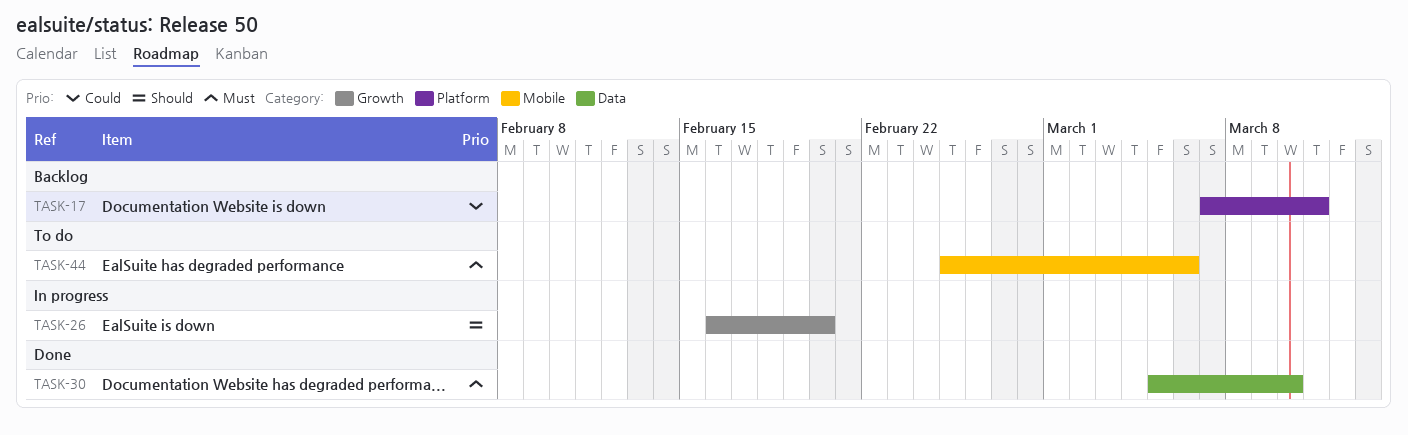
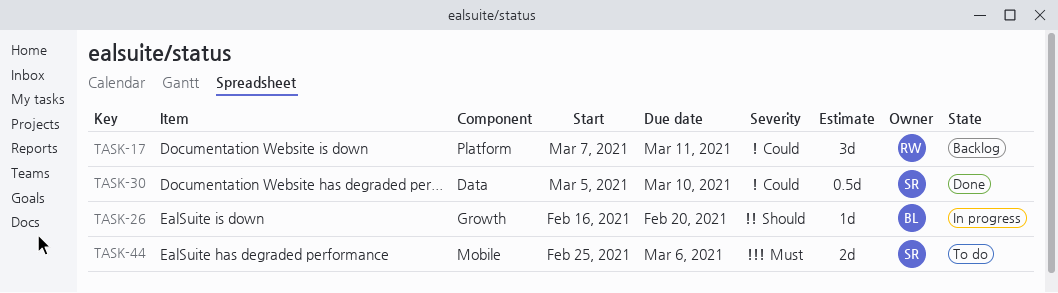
TASK-30, priority: Must -> Could

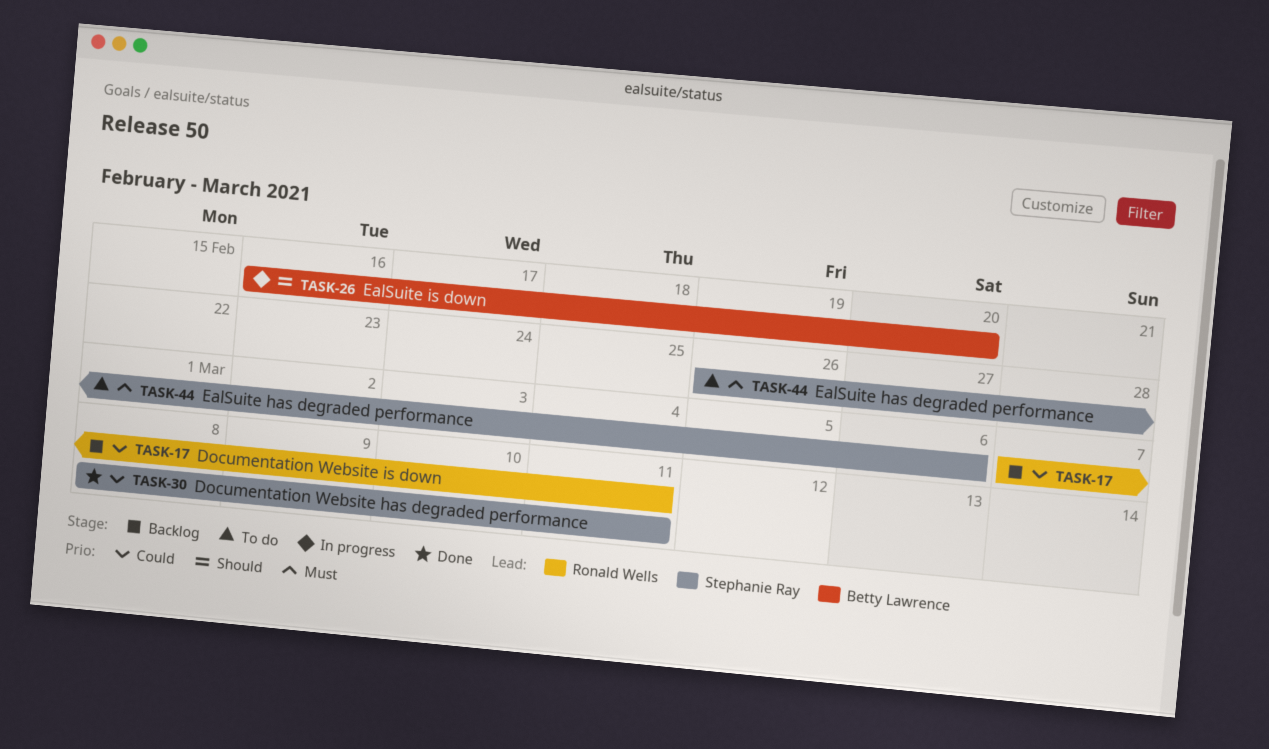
TASK-30, start: Mar 5 -> Mar 8
TASK-30, due: Mar 10 -> Mar 11
TASK-44, start: Feb 25 -> Feb 26

